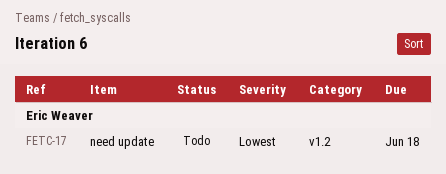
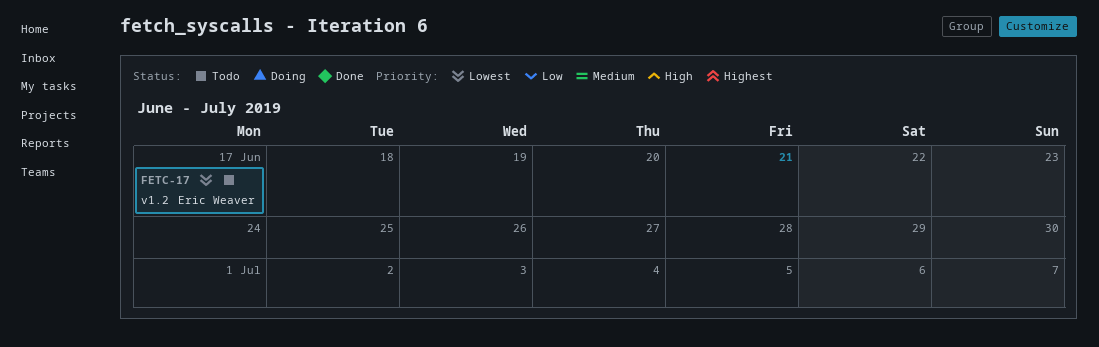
FETC-17, due: Jun 18 -> Jun 17

